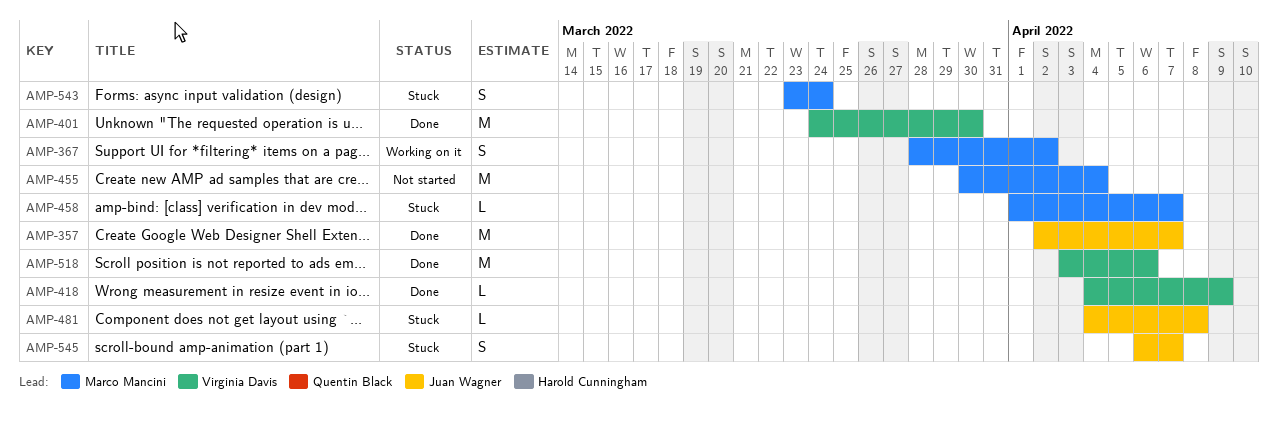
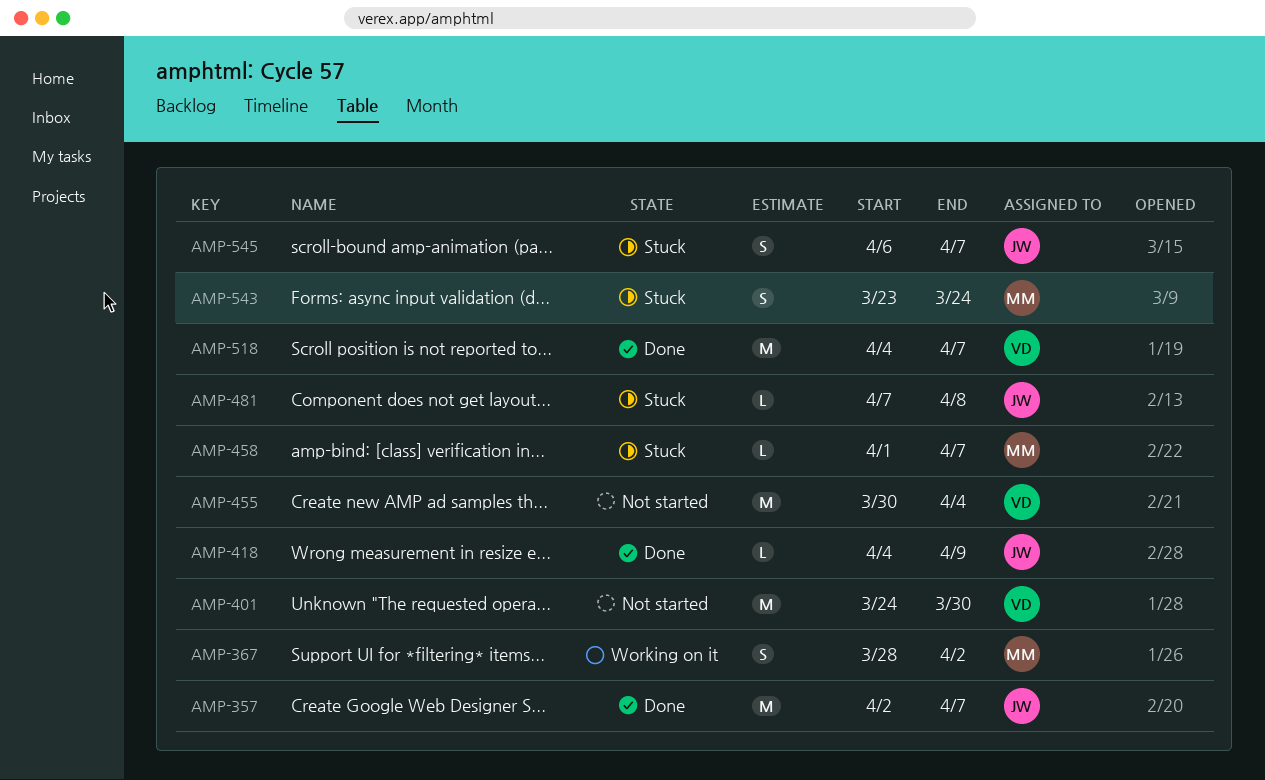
AMP-401, status: Done -> Not started
AMP-418, owner: Virginia Davis -> Juan Wagner
AMP-455, owner: Marco Mancini -> Virginia Davis
AMP-481, start: Apr 4 -> Apr 7
AMP-518, start: Apr 3 -> Apr 4
AMP-518, due: Apr 6 -> Apr 7

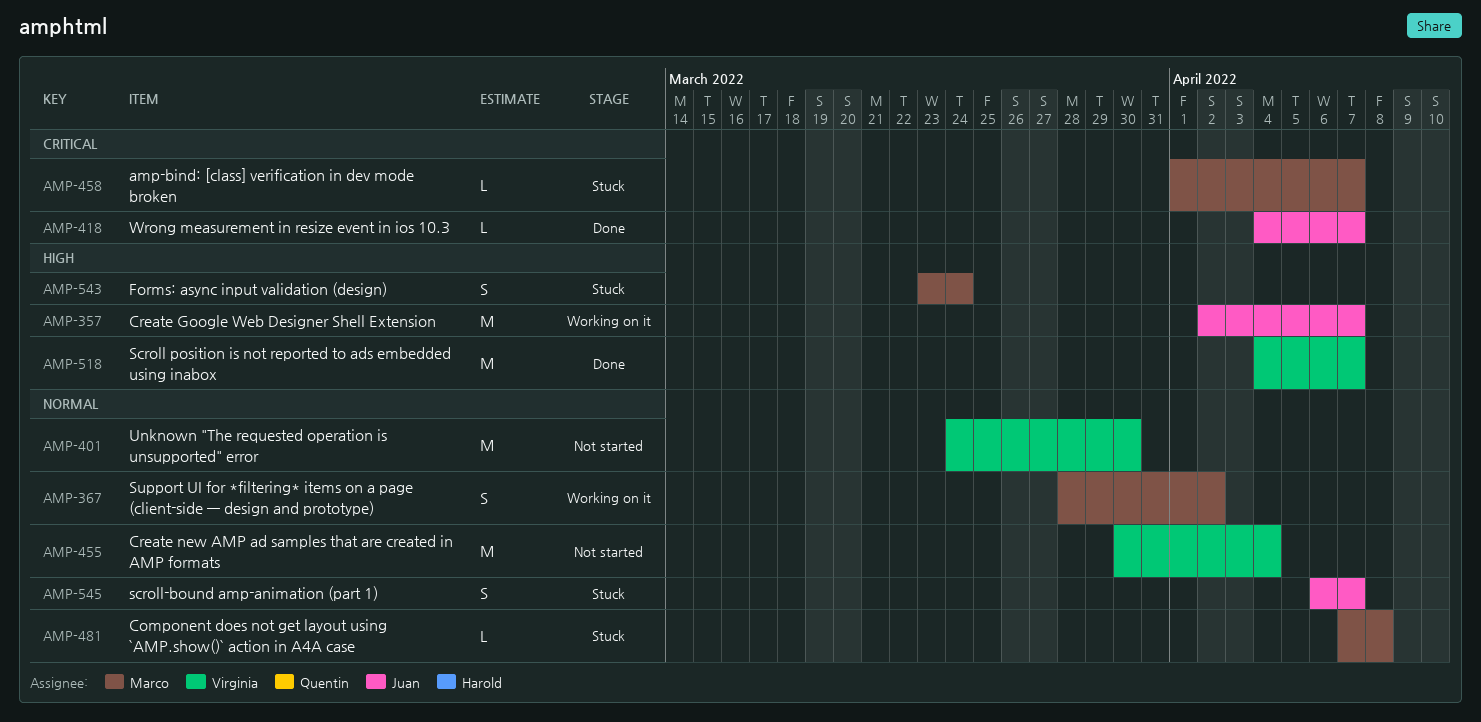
AMP-357, status: Done -> Working on it
AMP-418, due: Apr 9 -> Apr 7
AMP-481, owner: Juan -> Marco

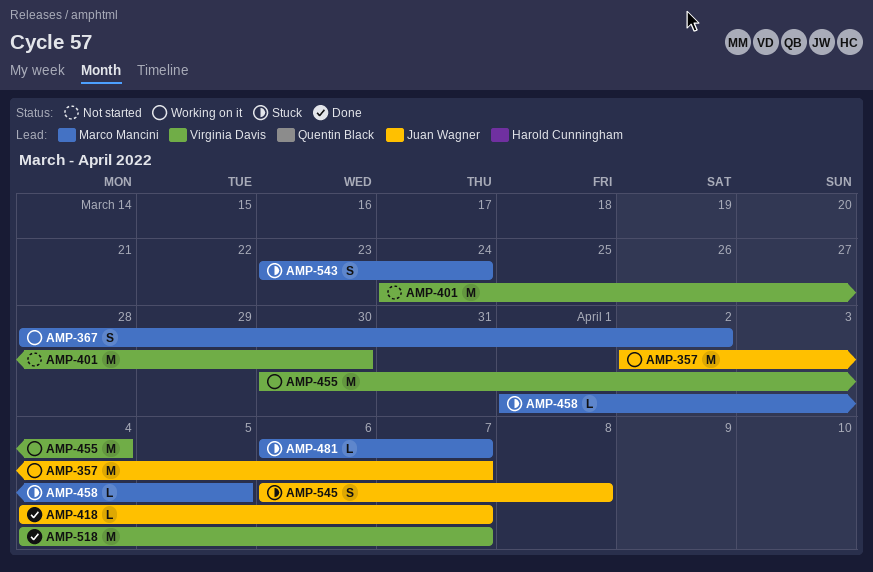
AMP-455, status: Not started -> Working on it
AMP-458, due: Apr 7 -> Apr 5
AMP-481, start: Apr 7 -> Apr 6
AMP-481, due: Apr 8 -> Apr 7
AMP-545, due: Apr 7 -> Apr 8

